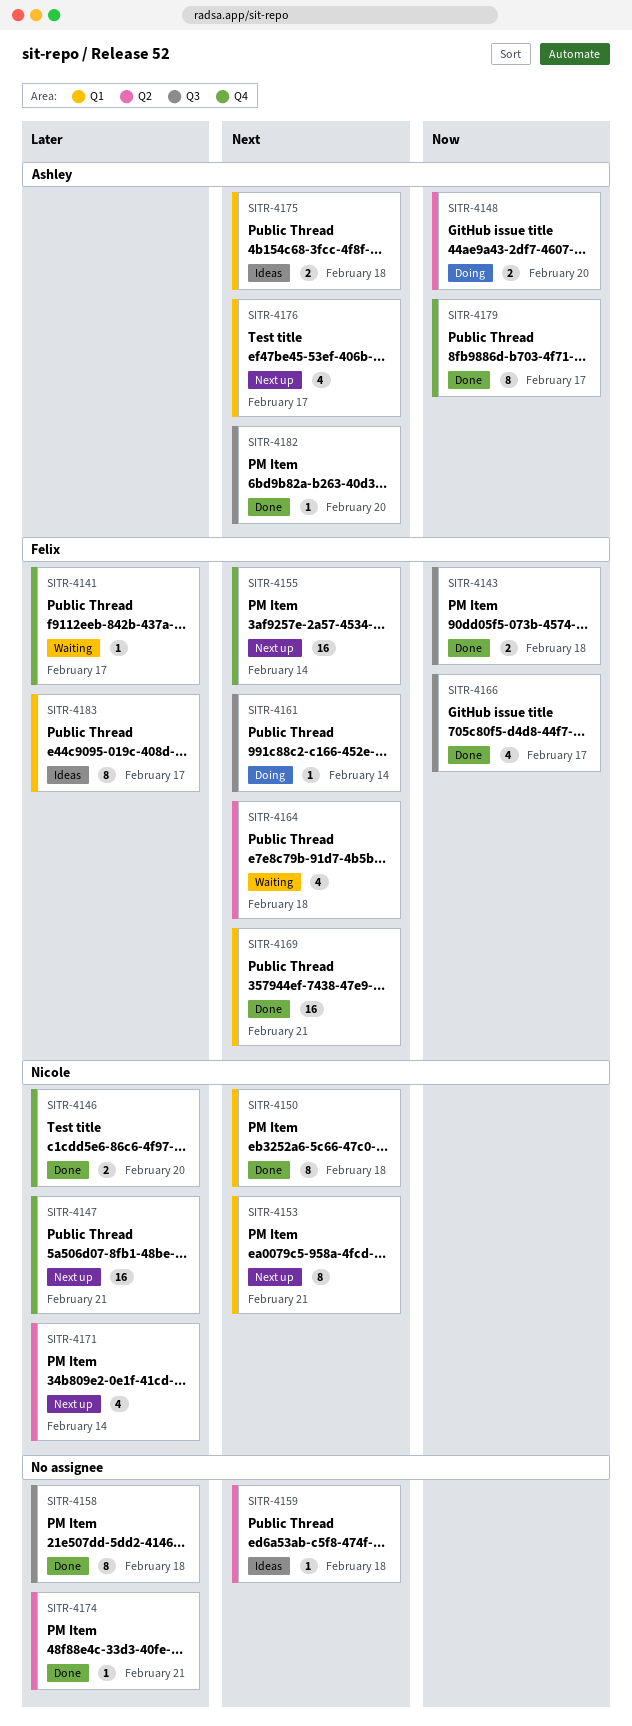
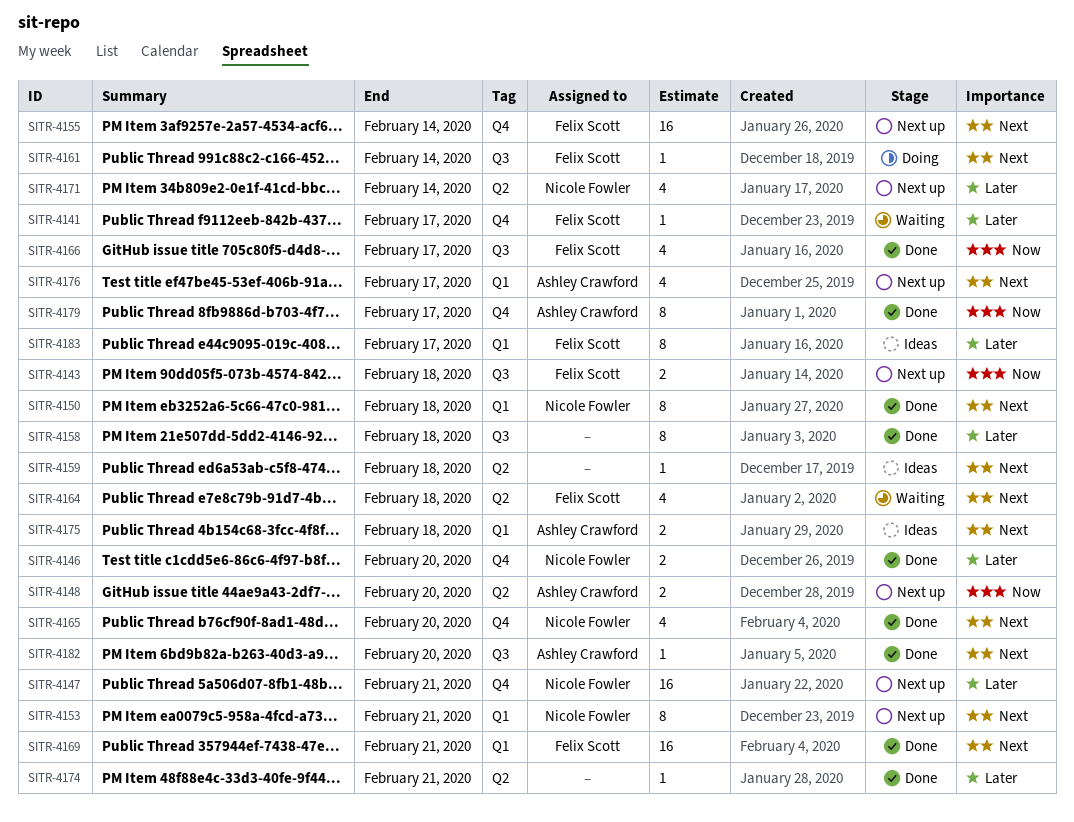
SITR-4143, status: Done -> Next up
SITR-4148, status: Doing -> Next up
SITR-4165: none -> present

